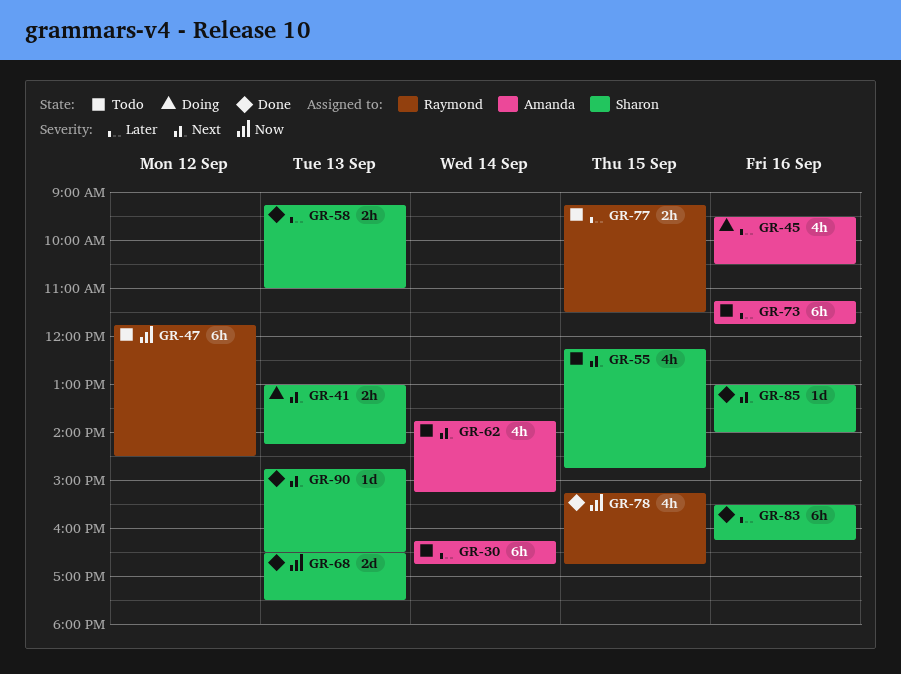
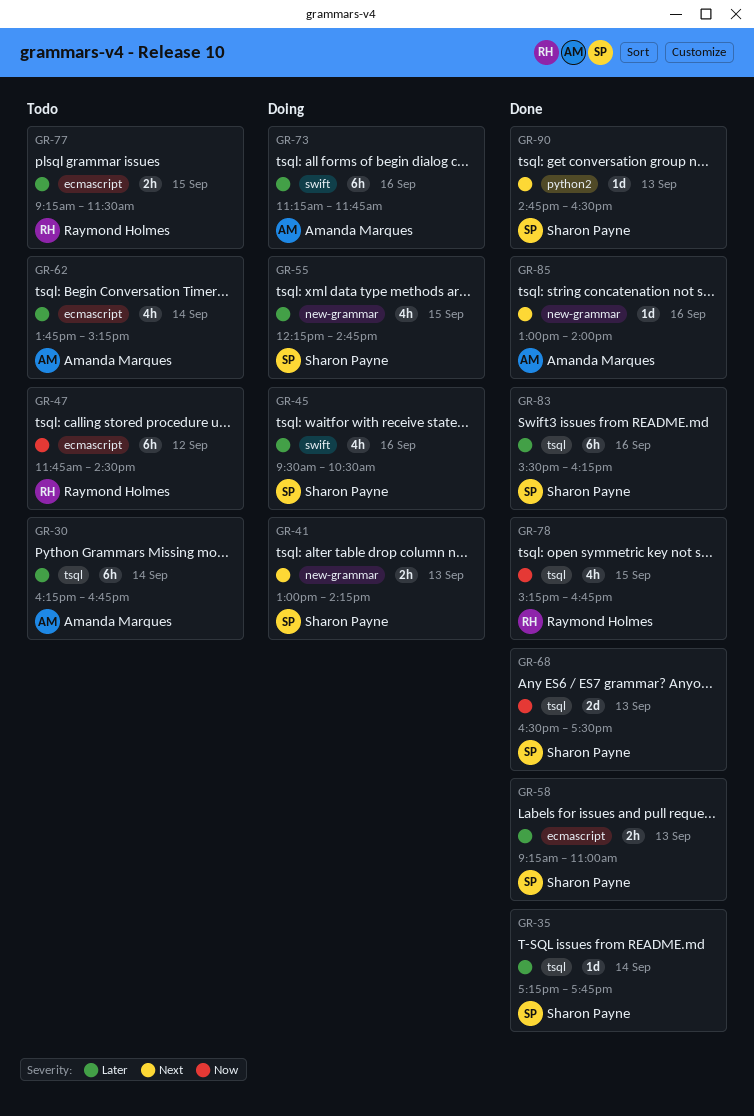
GR-35: none -> present
GR-45, owner: Amanda Marques -> Sharon Payne
GR-55, status: Todo -> Doing
GR-55, priority: Next -> Later
GR-62, priority: Next -> Later
GR-73, status: Todo -> Doing
GR-85, owner: Sharon Payne -> Amanda Marques

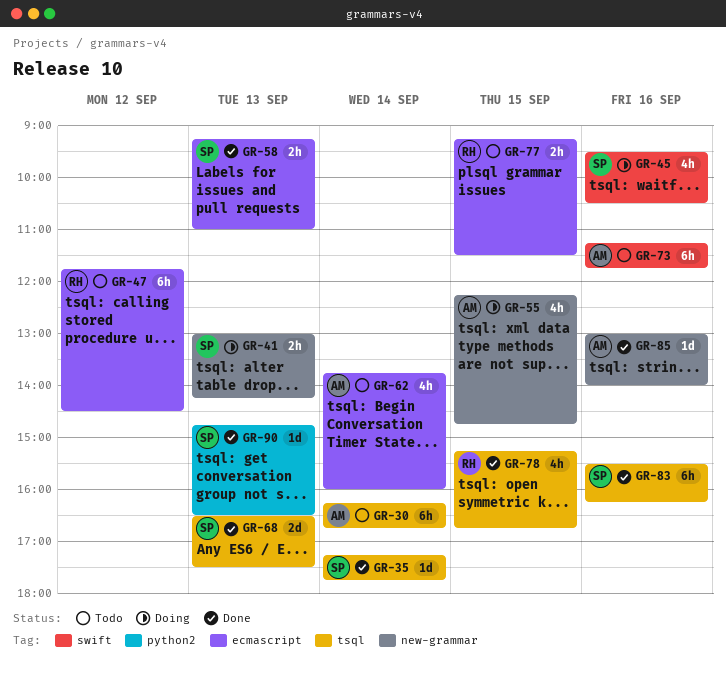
GR-55, owner: Sharon Payne -> Amanda Marques
GR-62, ends: 15:15 -> 16:00
GR-73, status: Doing -> Todo

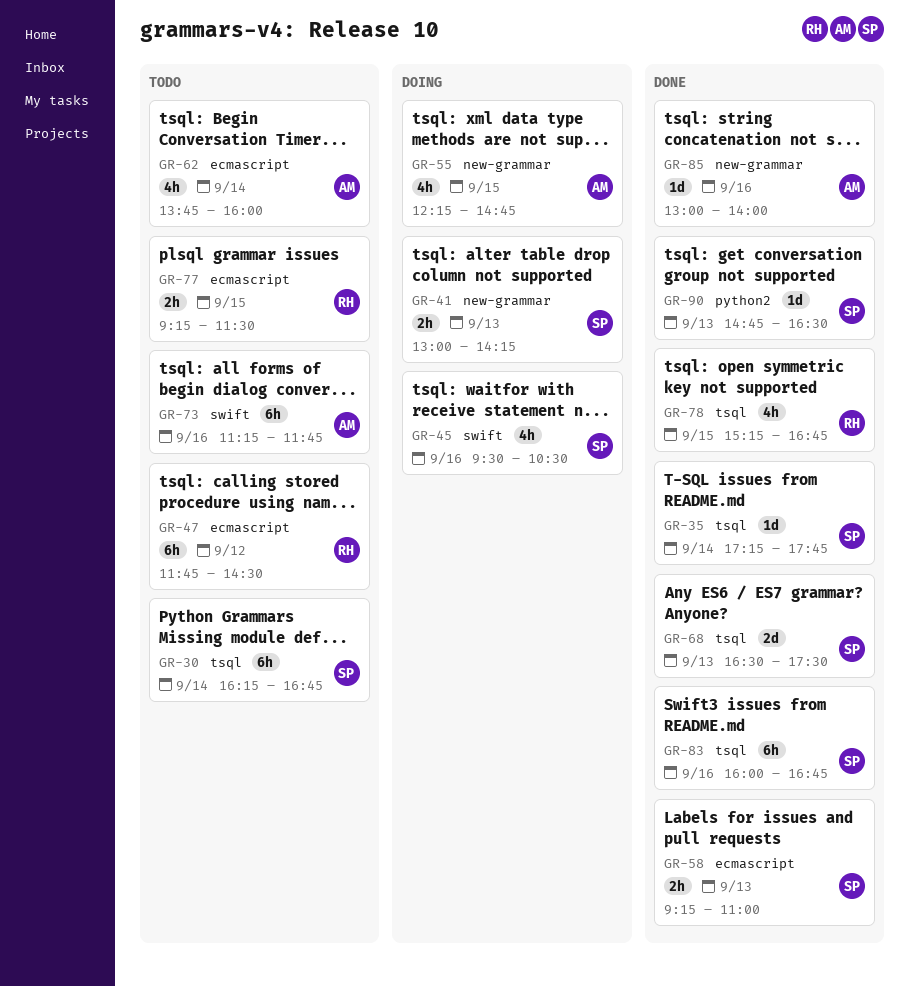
GR-30, owner: AM -> SP
GR-83, begins: 15:30 -> 16:00
GR-83, ends: 16:15 -> 16:45

